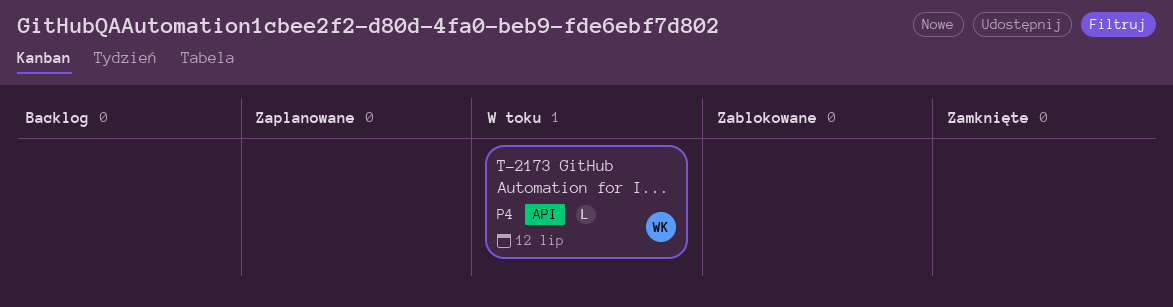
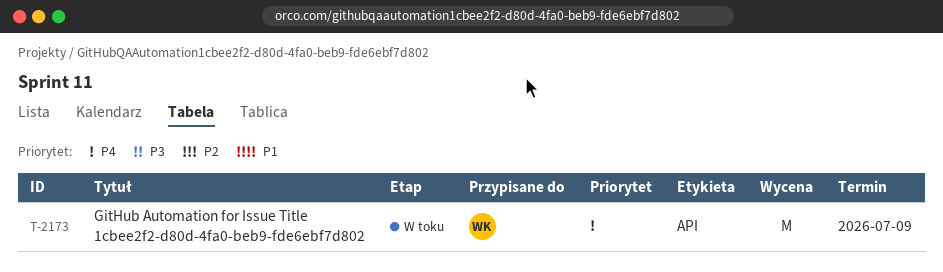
T-2173, estimate: L -> M
T-2173, due: Jul 12 -> Jul 9

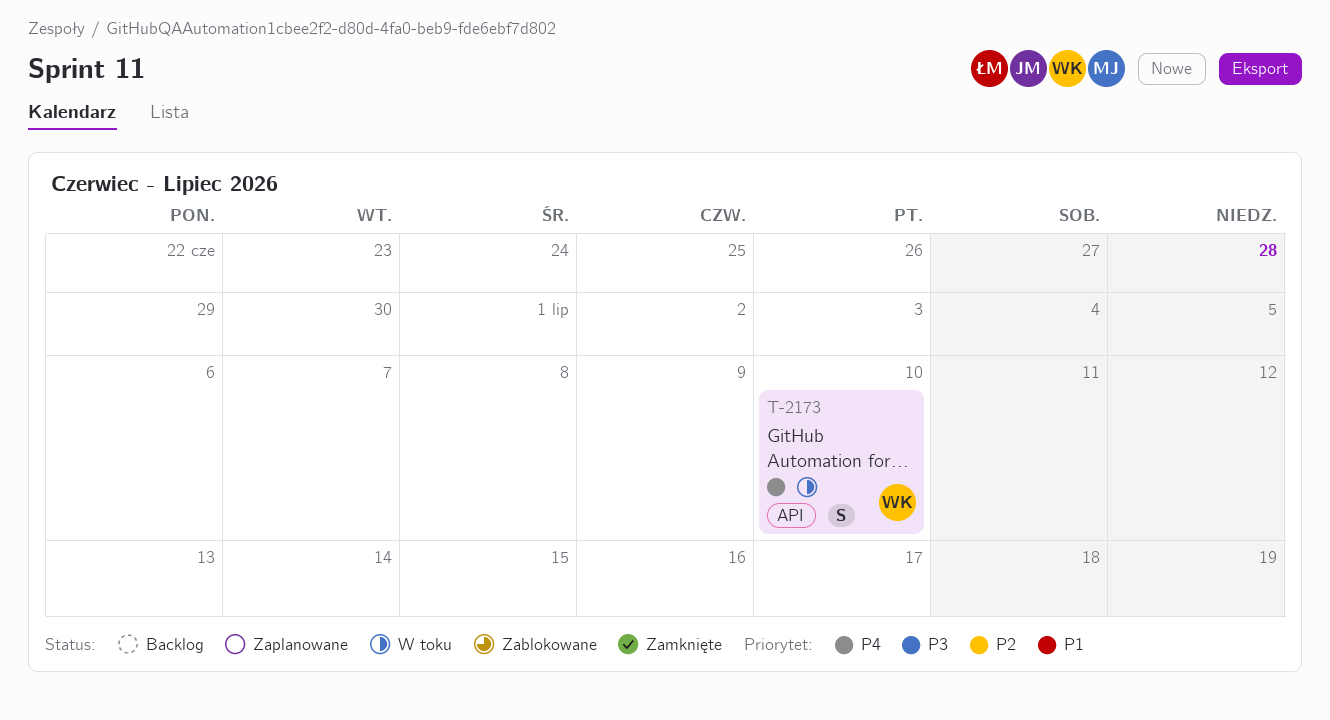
T-2173, estimate: M -> S
T-2173, due: Jul 9 -> Jul 10

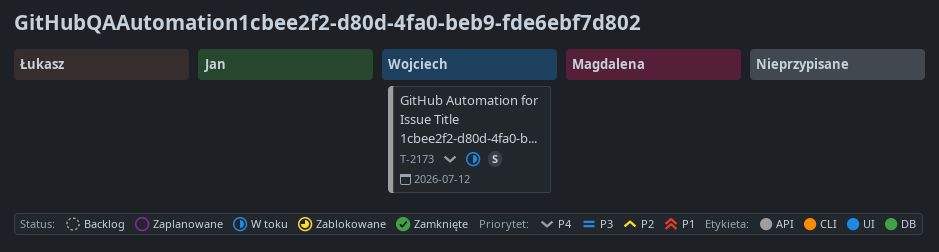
T-2173, due: Jul 10 -> Jul 12

